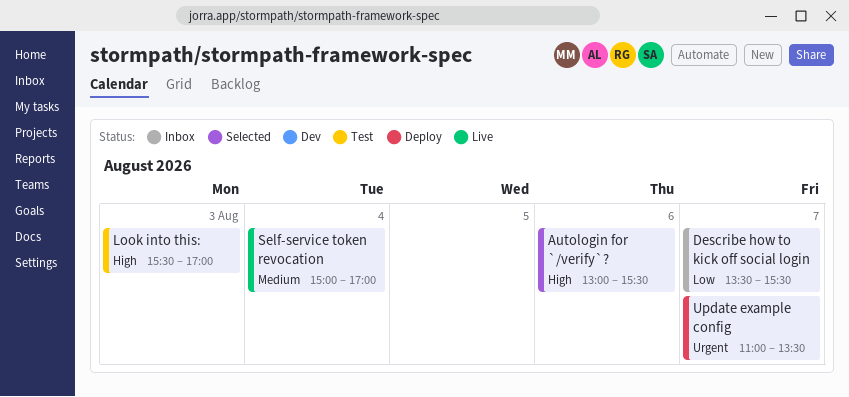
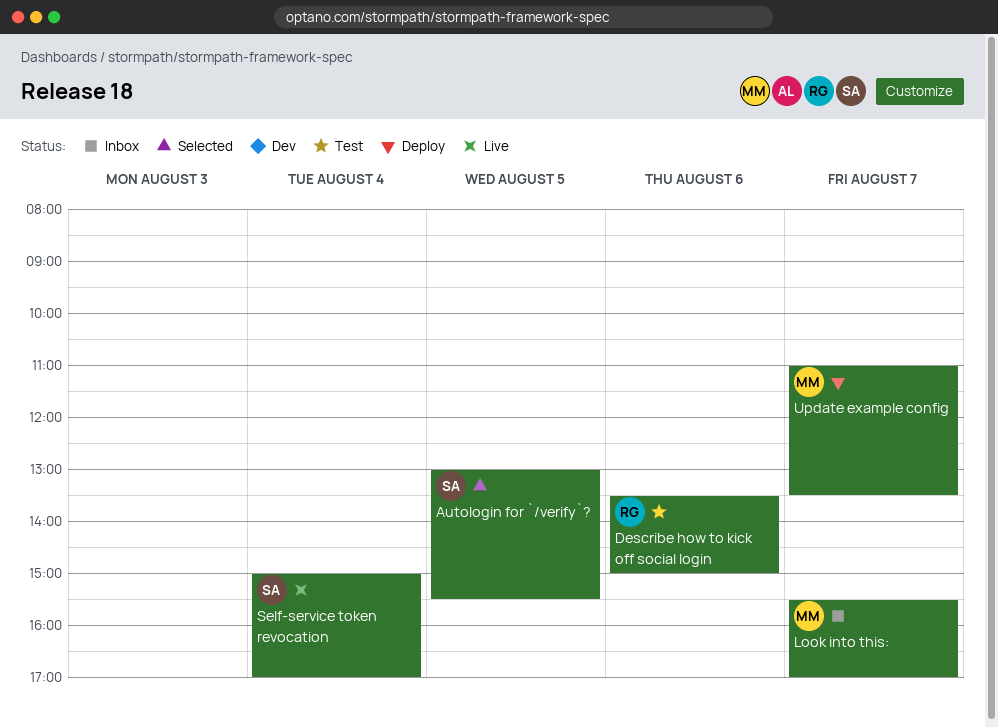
Autologin for `/verify`?, day: Aug 6 -> Aug 5
Describe how to kick off social login, status: Inbox -> Test
Describe how to kick off social login, day: Aug 7 -> Aug 6
Describe how to kick off social login, ends: 15:30 -> 15:00
Look into this:, status: Test -> Inbox
Look into this:, day: Aug 3 -> Aug 7

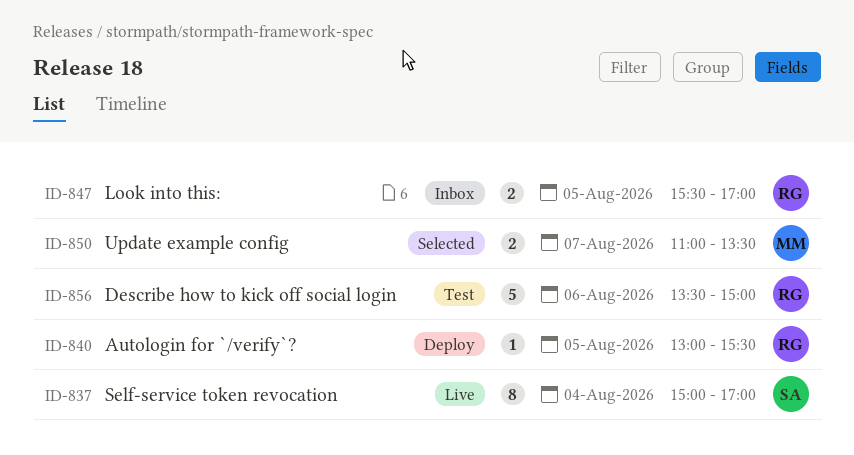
Autologin for `/verify`?, status: Selected -> Deploy
Autologin for `/verify`?, owner: SA -> RG
Look into this:, owner: MM -> RG
Look into this:, day: Aug 7 -> Aug 5
Update example config, status: Deploy -> Selected

